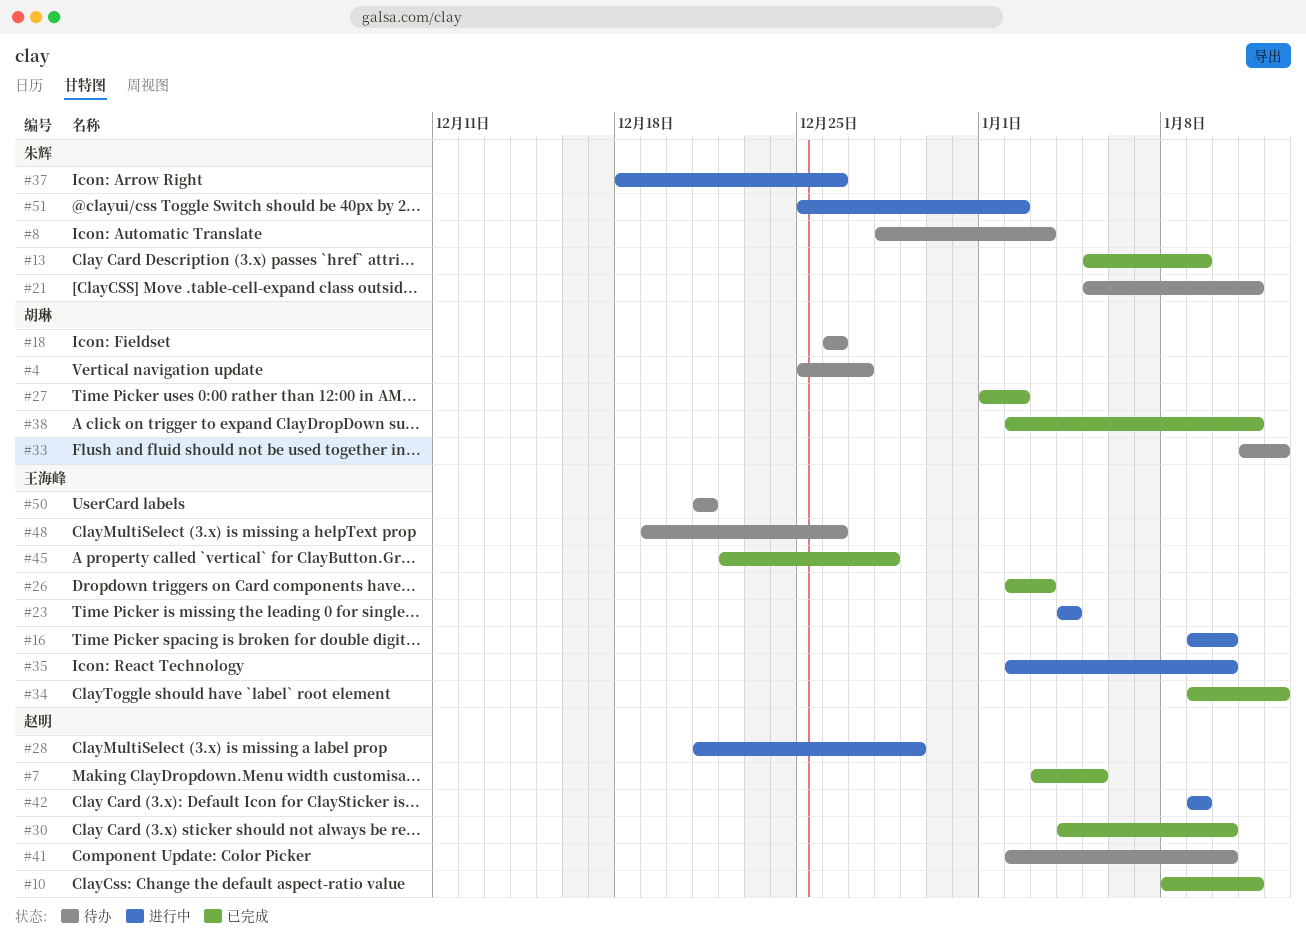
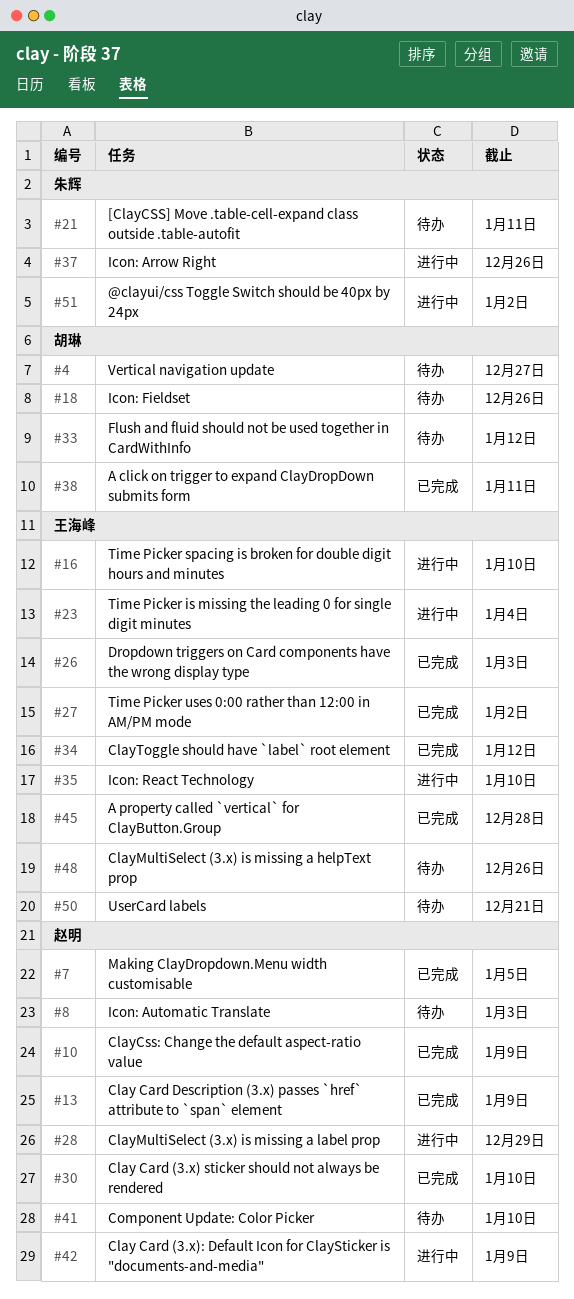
#8, owner: 朱辉 -> 赵明
#10, due: Jan 11 -> Jan 9
#13, owner: 朱辉 -> 赵明
#27, owner: 胡琳 -> 王海峰

